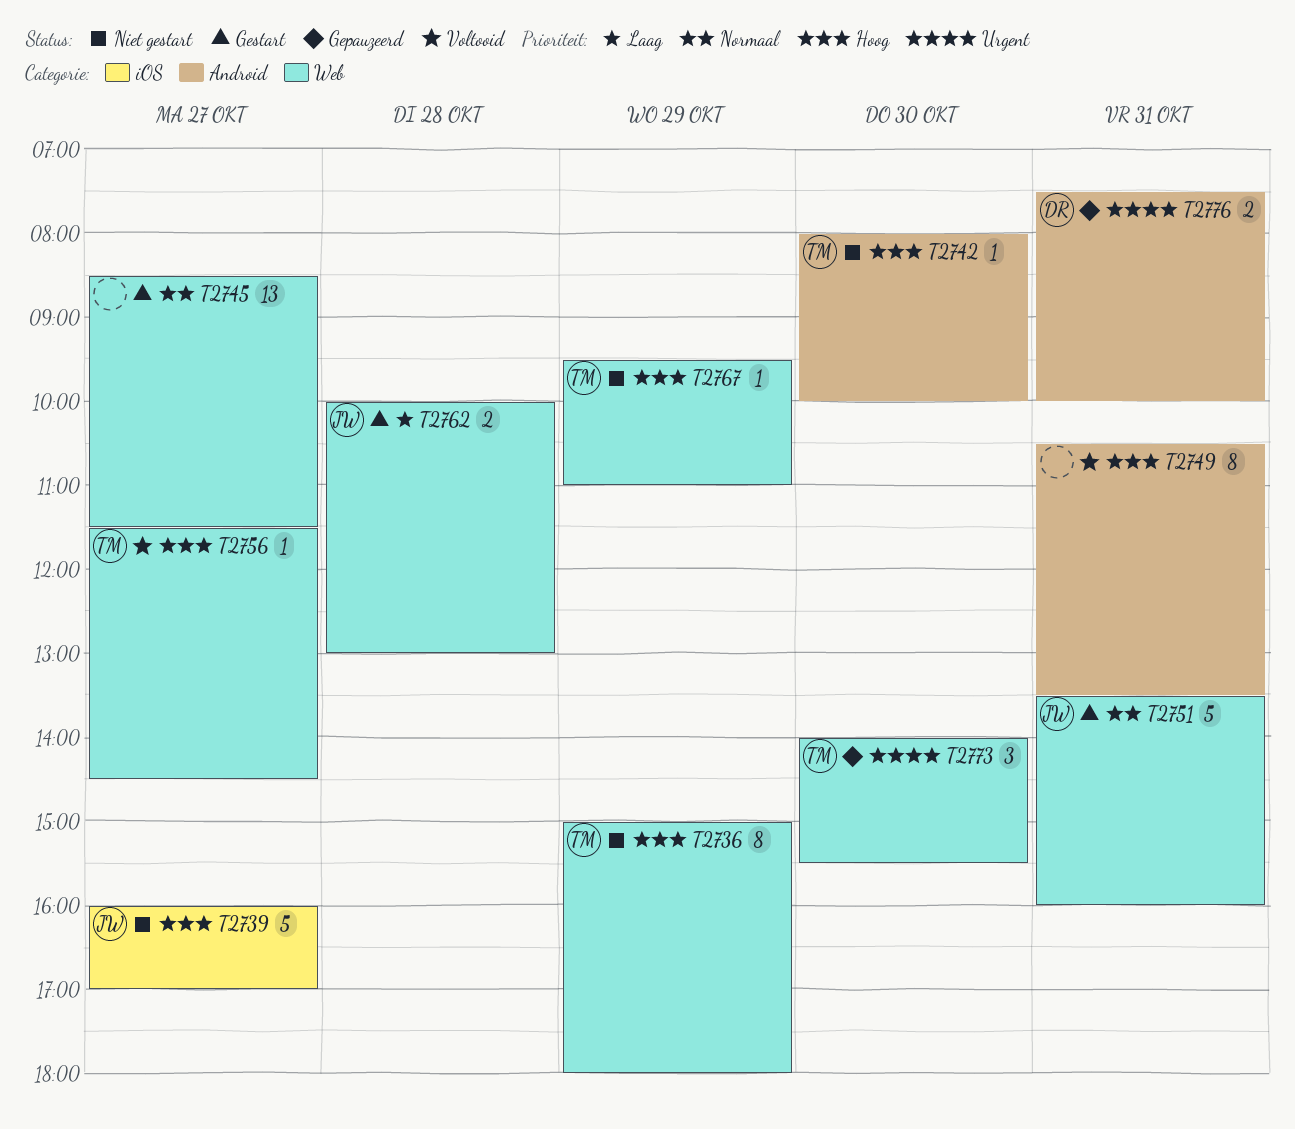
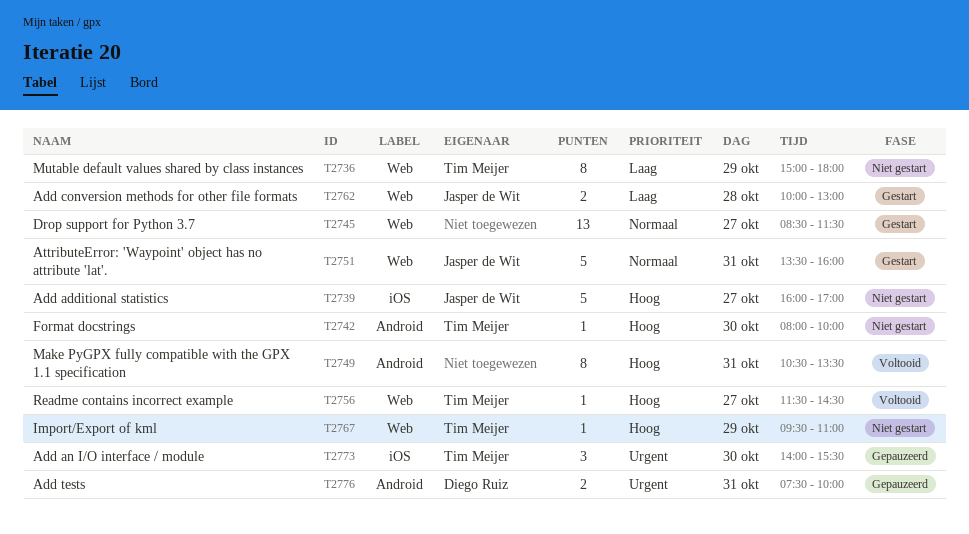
T2736, priority: Hoog -> Laag
T2773, label: Web -> iOS

